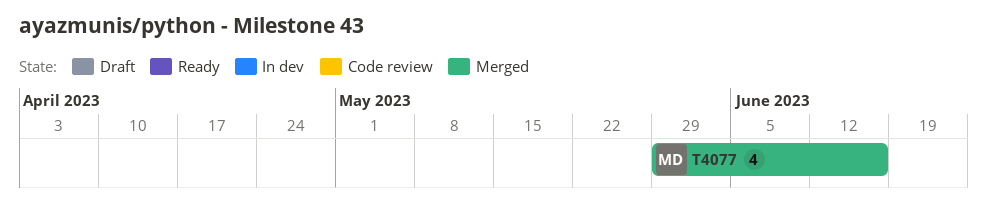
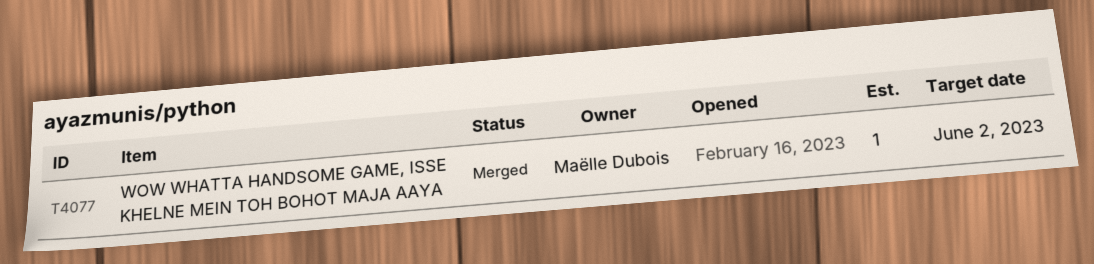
T4077, estimate: 4 -> 1
T4077, due: Jun 16 -> Jun 2

